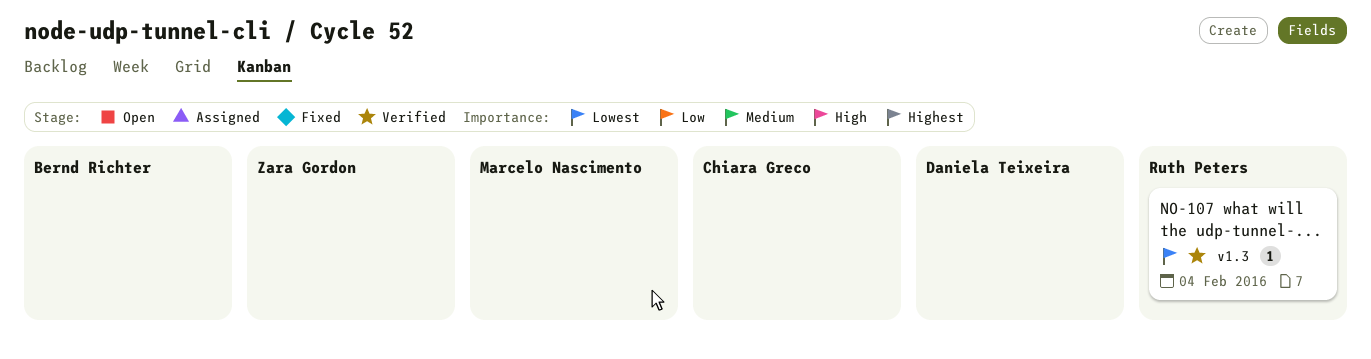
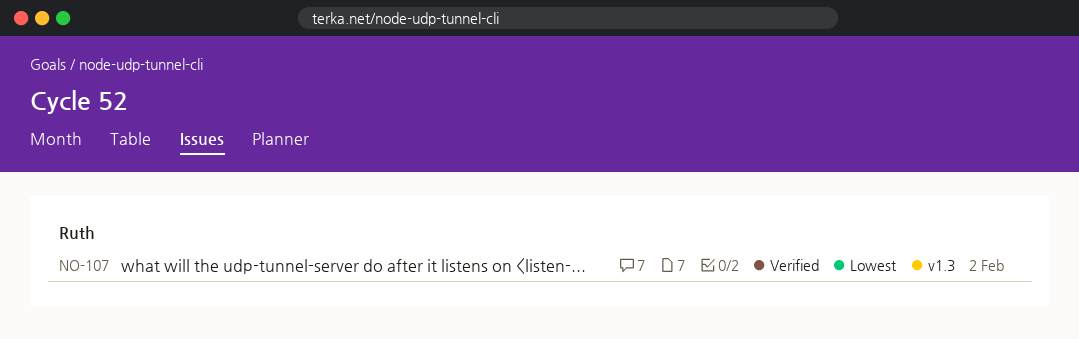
NO-107, due: Feb 4 -> Feb 2

